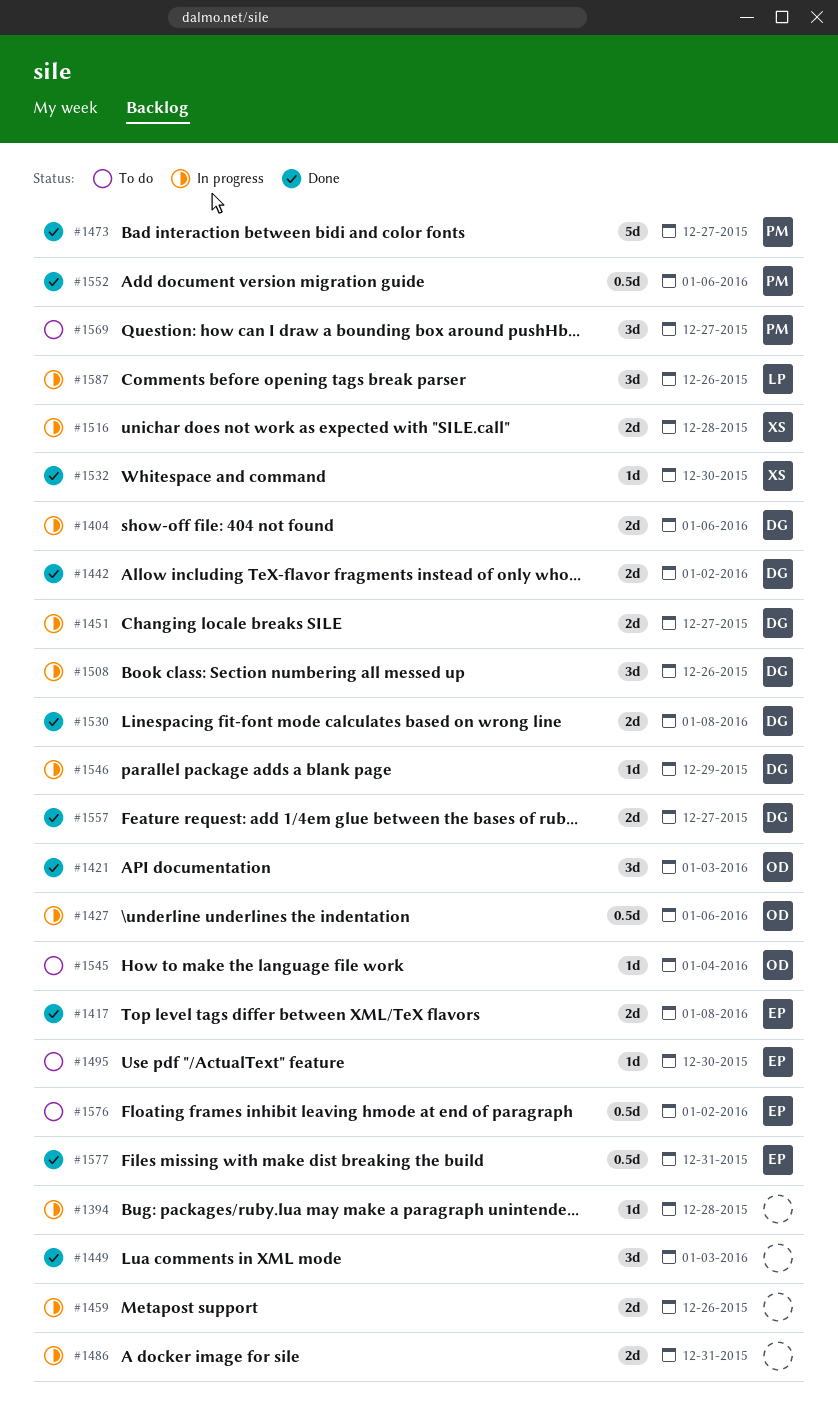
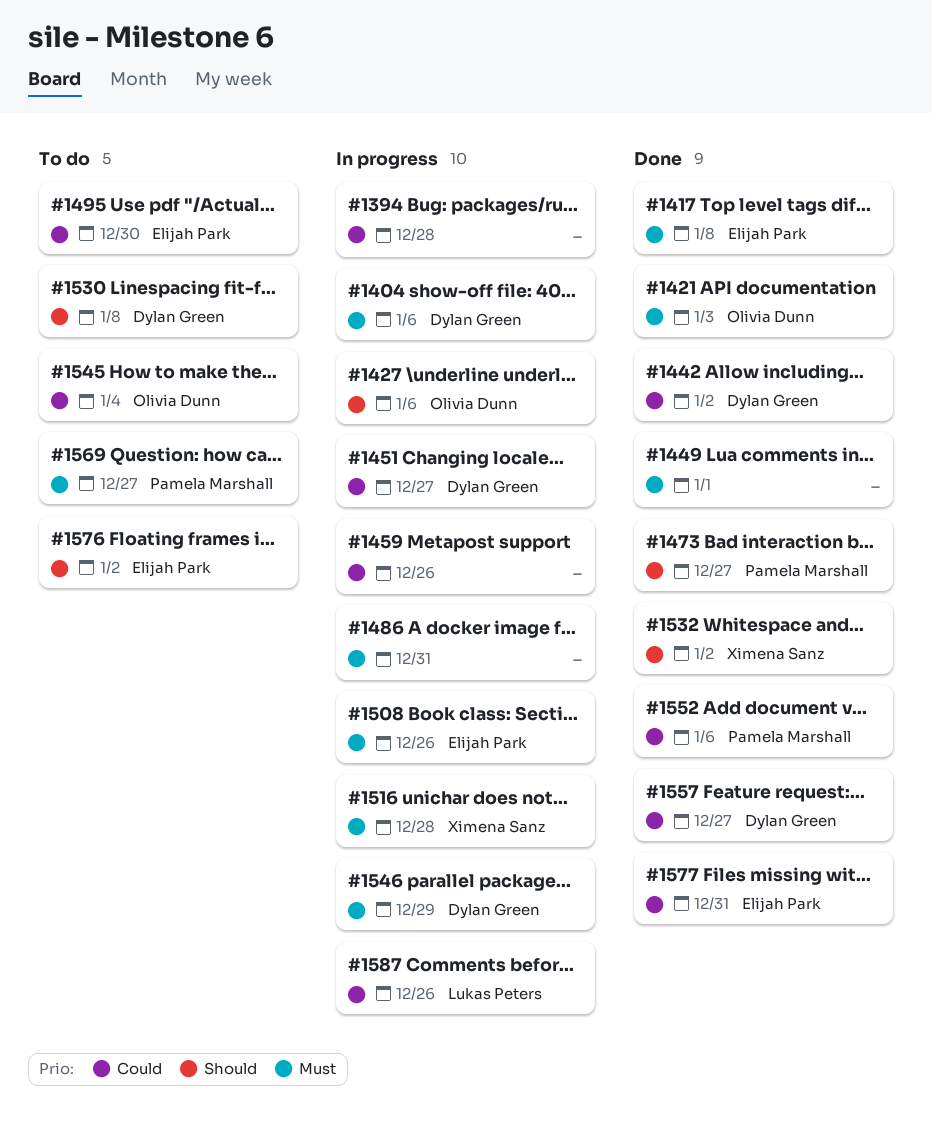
#1449, due: Jan 3 -> Jan 1
#1508, owner: Dylan Green -> Elijah Park
#1530, status: Done -> To do
#1532, due: Dec 30 -> Jan 2

